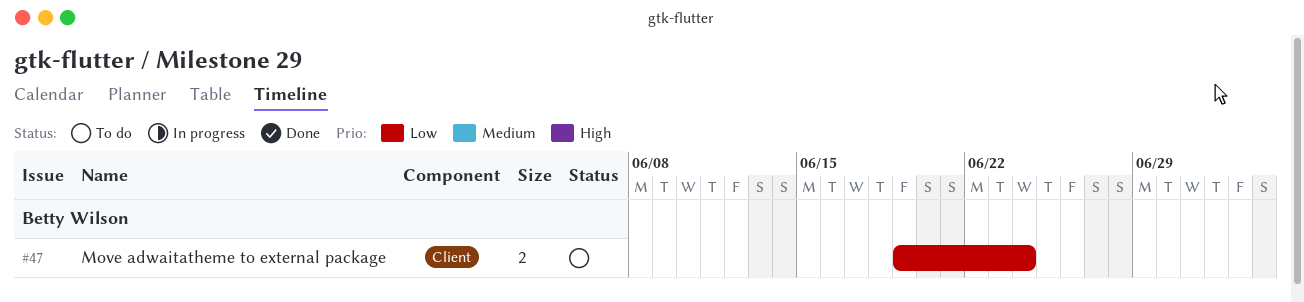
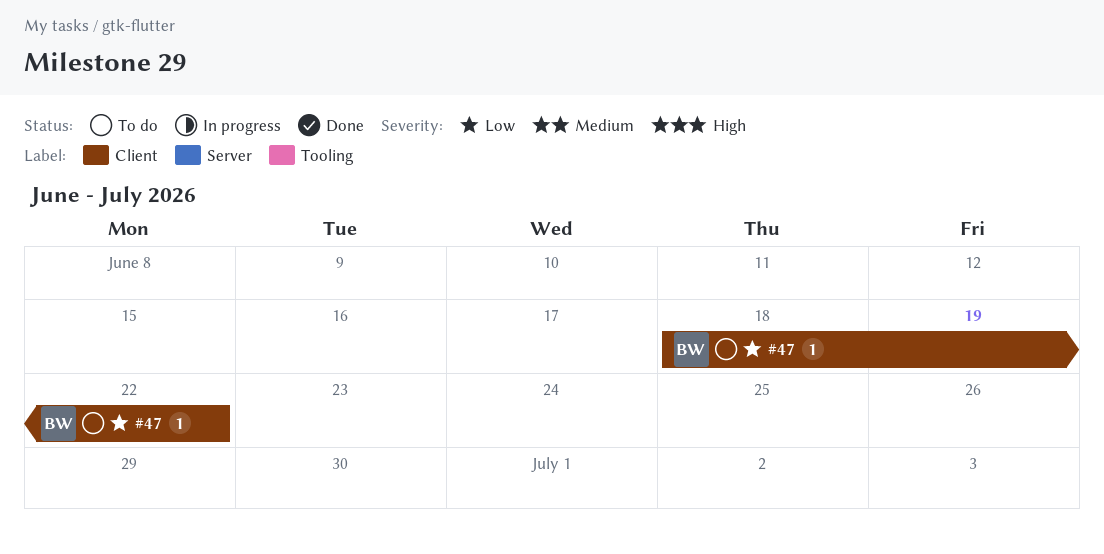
#47, estimate: 2 -> 1
#47, start: Jun 19 -> Jun 18
#47, due: Jun 24 -> Jun 22

